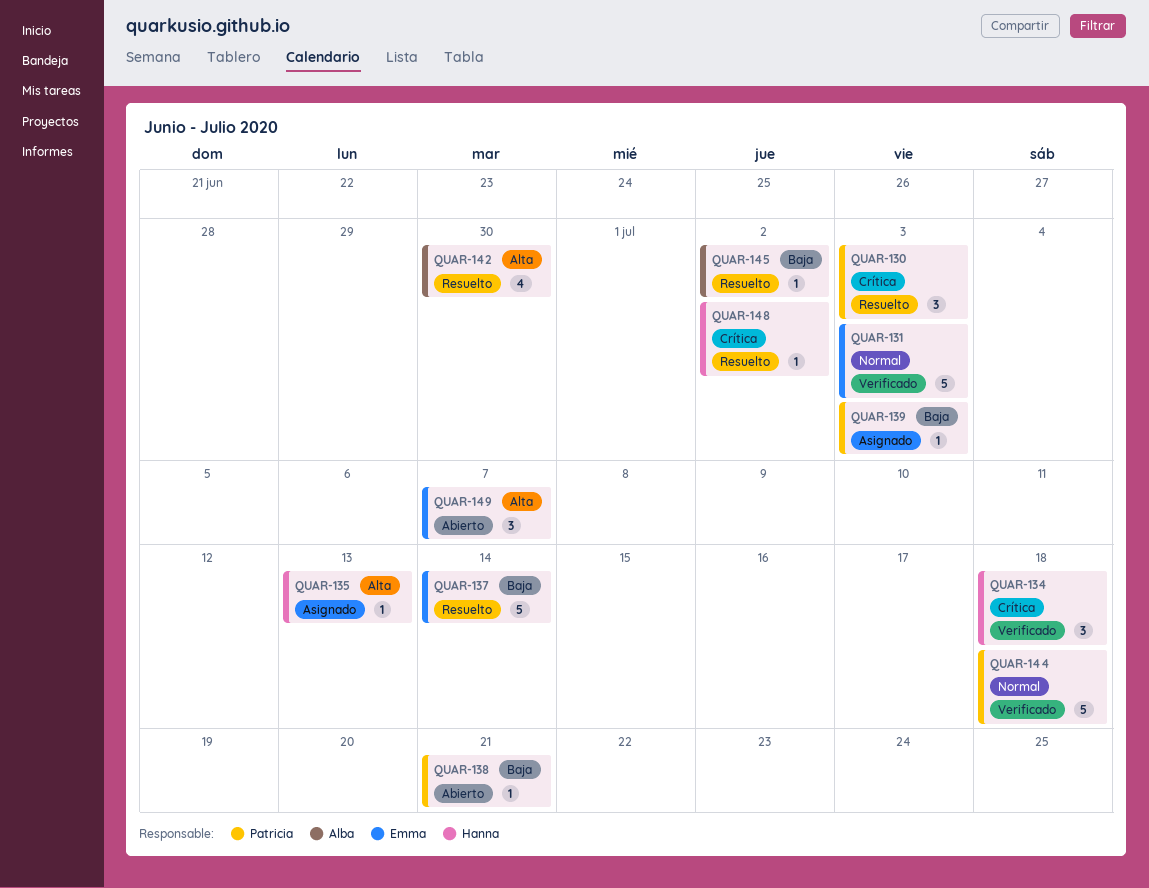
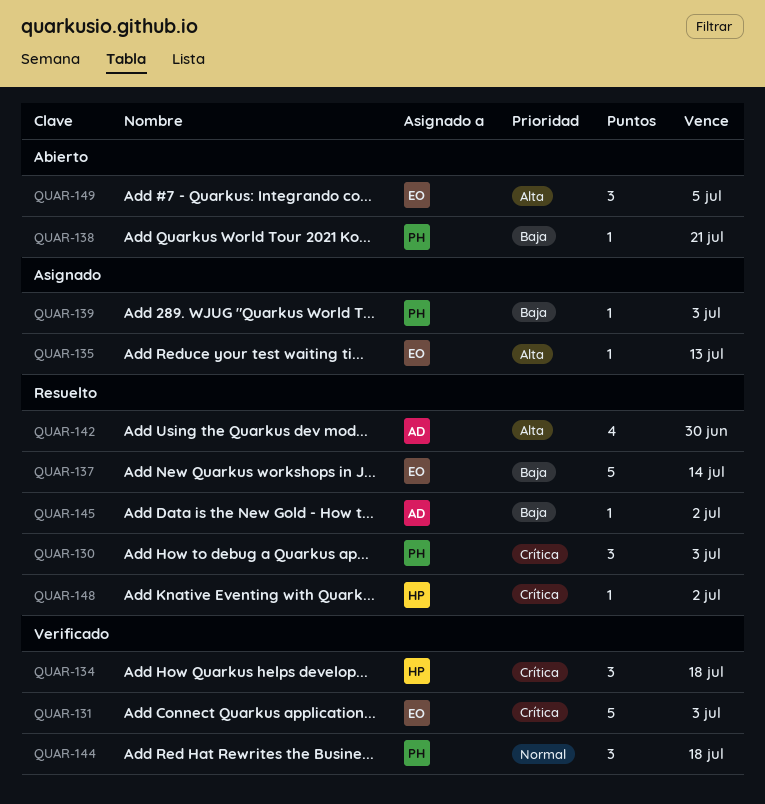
QUAR-131, priority: Normal -> Crítica
QUAR-135, owner: Hanna -> Emma
QUAR-144, estimate: 5 -> 3
QUAR-149, due: Jul 7 -> Jul 5

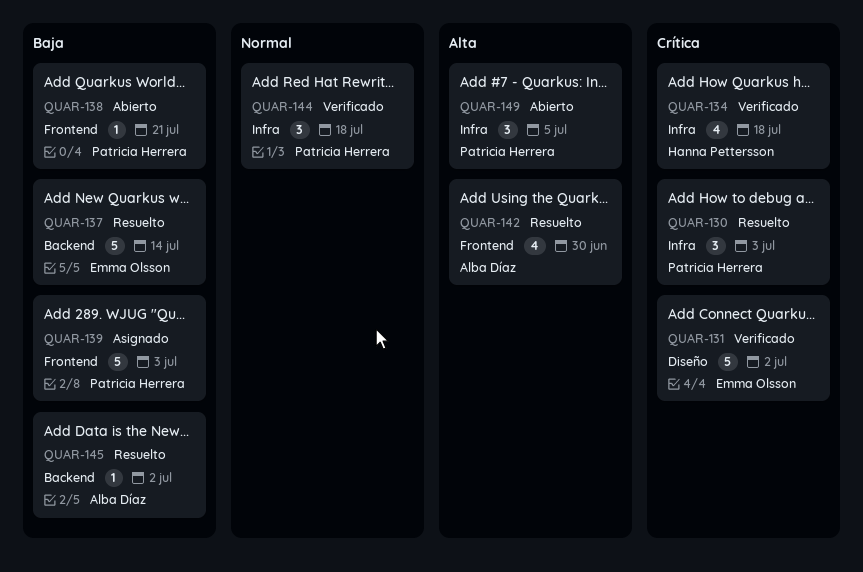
QUAR-131, due: Jul 3 -> Jul 2
QUAR-134, estimate: 3 -> 4
QUAR-135: present -> none
QUAR-139, estimate: 1 -> 5
QUAR-148: present -> none
QUAR-149, owner: Emma Olsson -> Patricia Herrera

